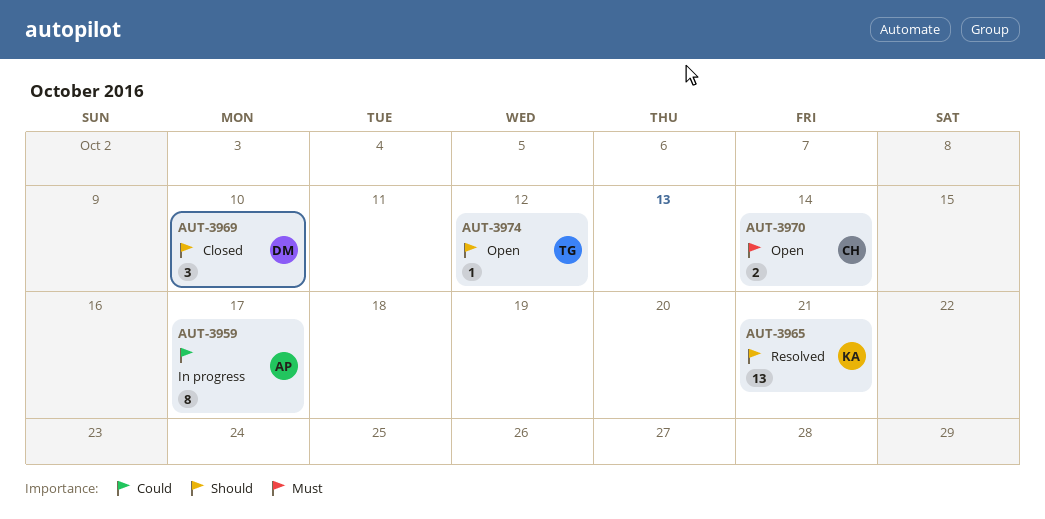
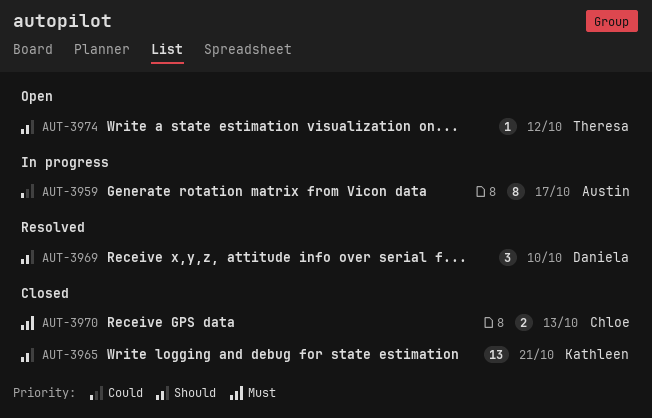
AUT-3965, status: Resolved -> Closed
AUT-3969, status: Closed -> Resolved
AUT-3970, status: Open -> Closed
AUT-3970, due: Oct 14 -> Oct 13

